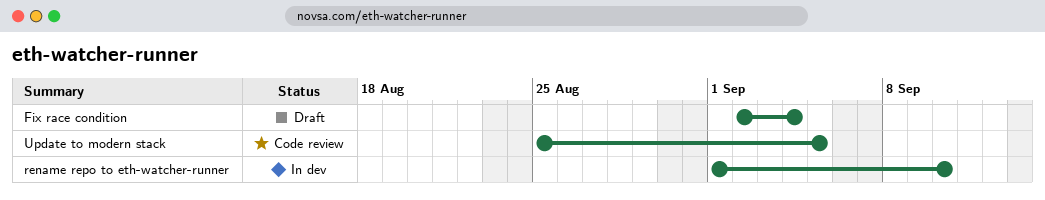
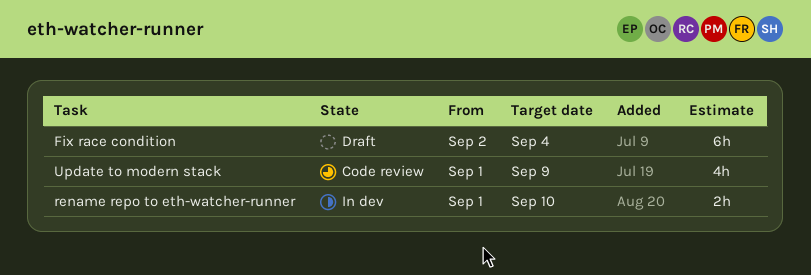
Update to modern stack, start: Aug 25 -> Sep 1
Update to modern stack, due: Sep 5 -> Sep 9

